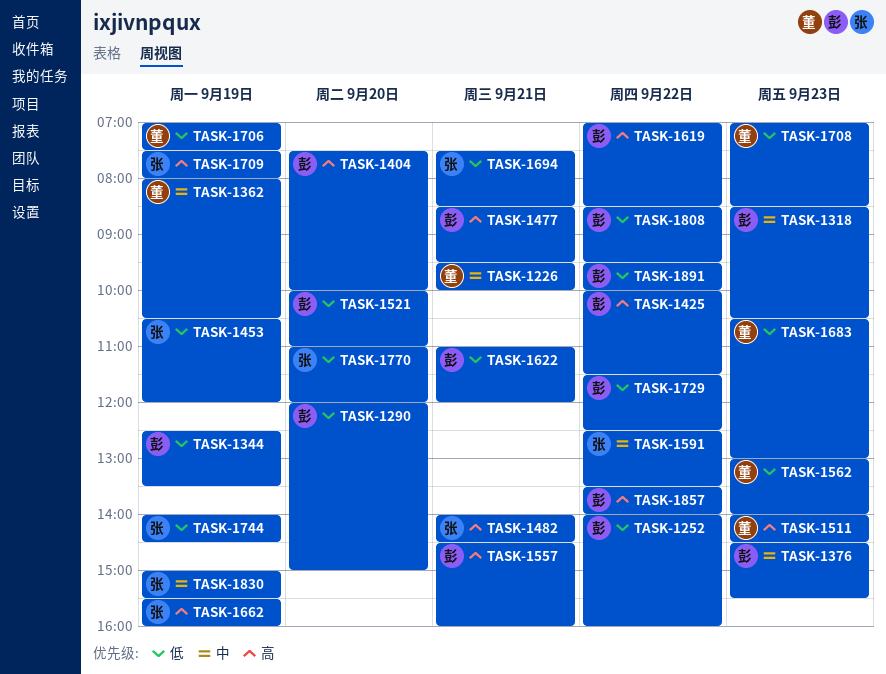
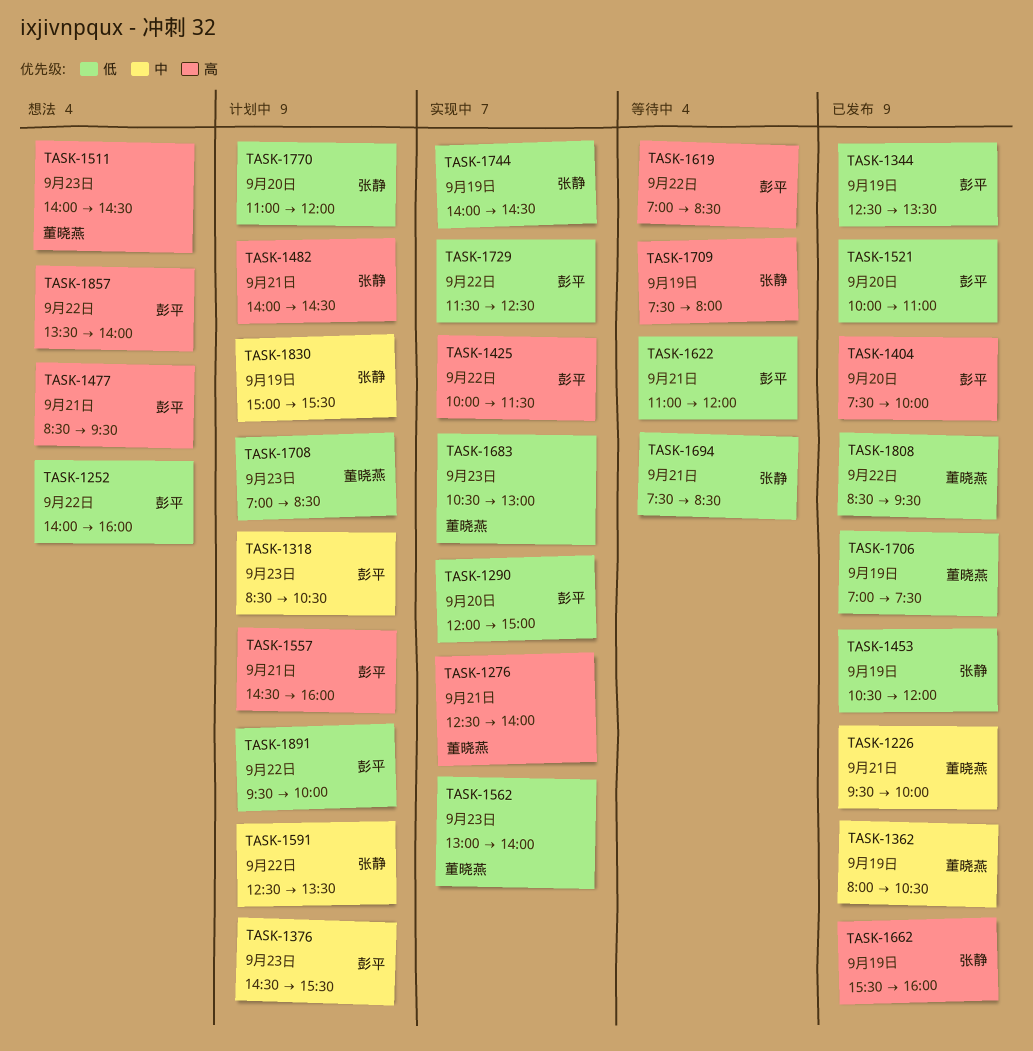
TASK-1276: none -> present
TASK-1808, owner: 彭平 -> 董晓燕

